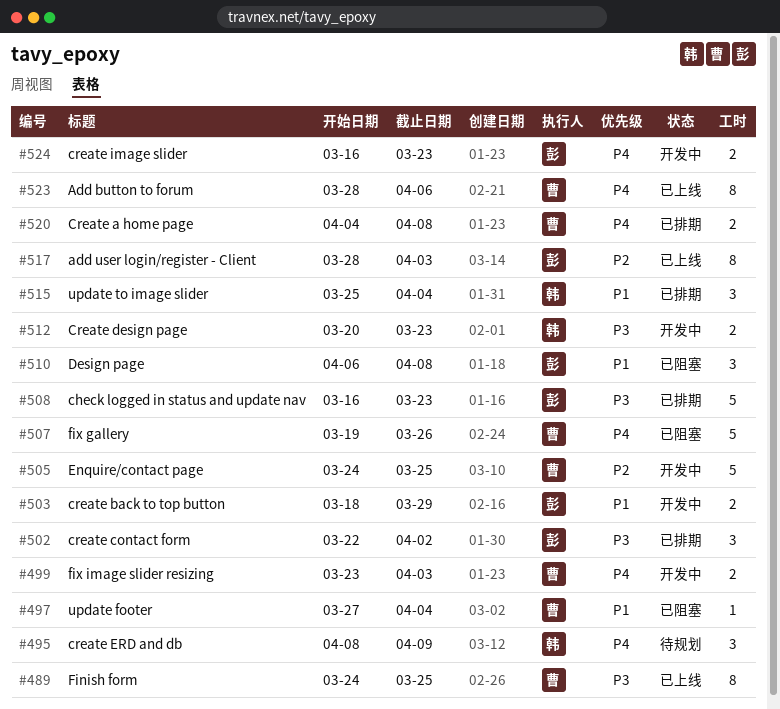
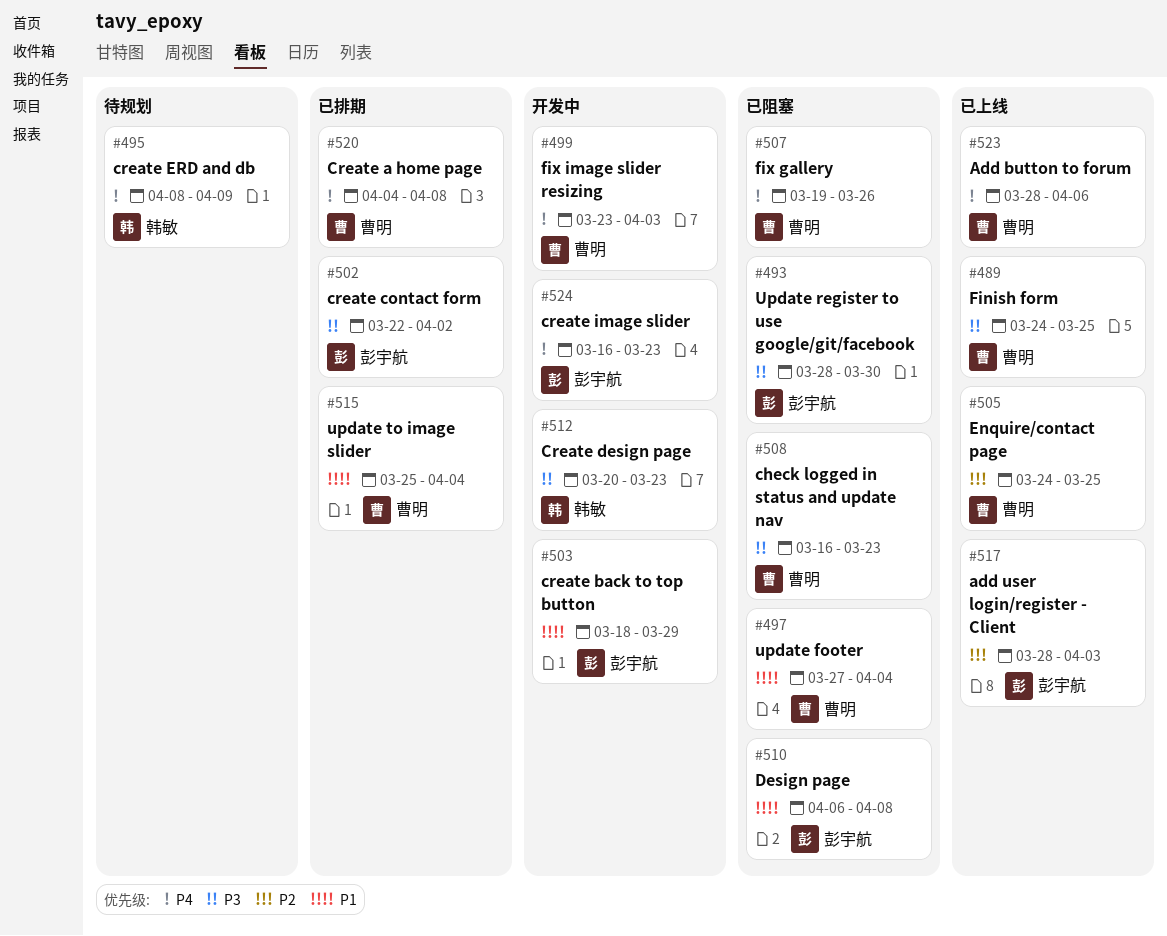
#493: none -> present
#505, status: 开发中 -> 已上线
#508, status: 已排期 -> 已阻塞
#508, owner: 彭宇航 -> 曹明
#515, owner: 韩敏 -> 曹明

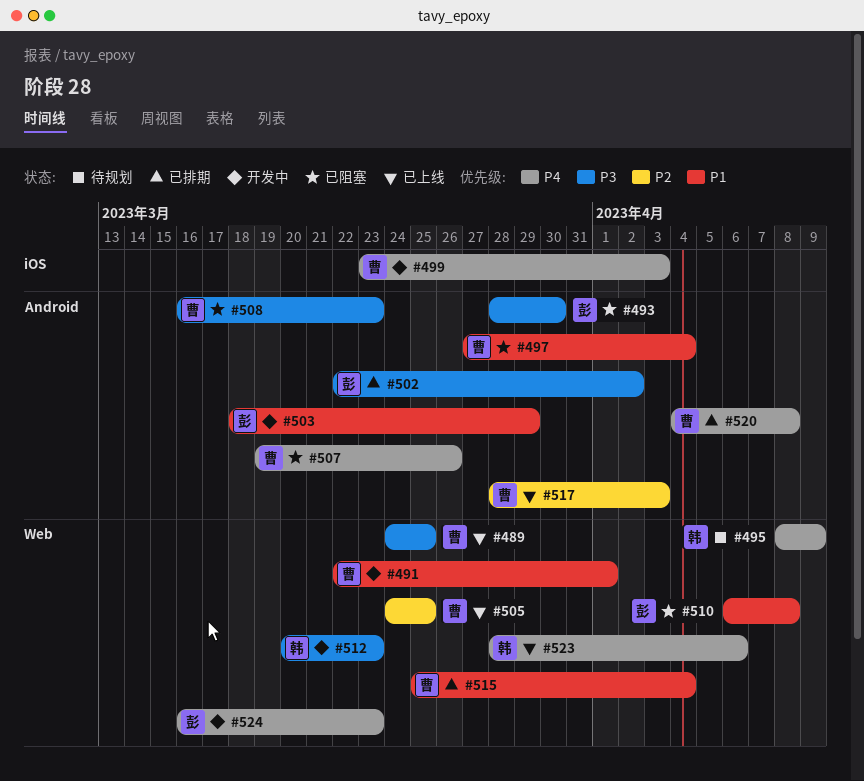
#491: none -> present
#517, owner: 彭宇航 -> 曹明
#523, owner: 曹明 -> 韩敏

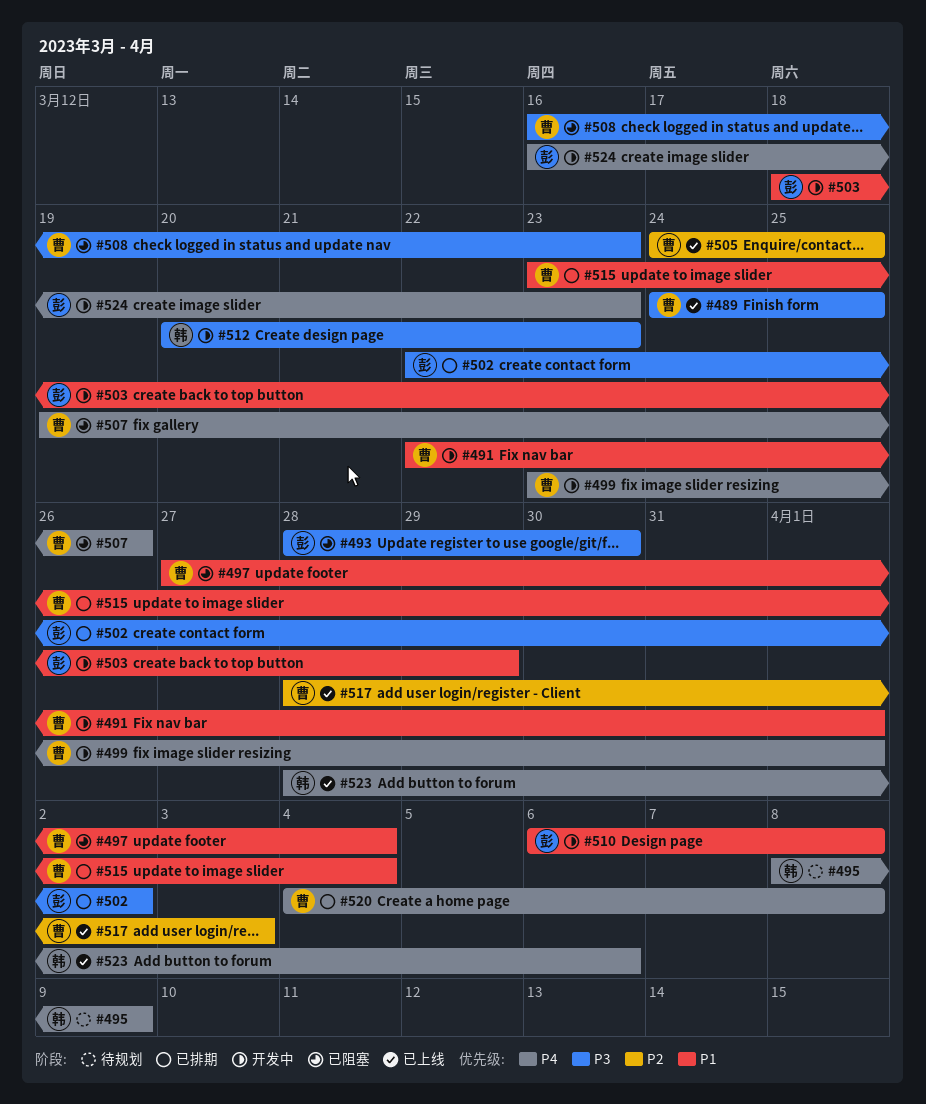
#499, due: Apr 3 -> Apr 1
#510, status: 已阻塞 -> 开发中
#515, start: Mar 25 -> Mar 23

